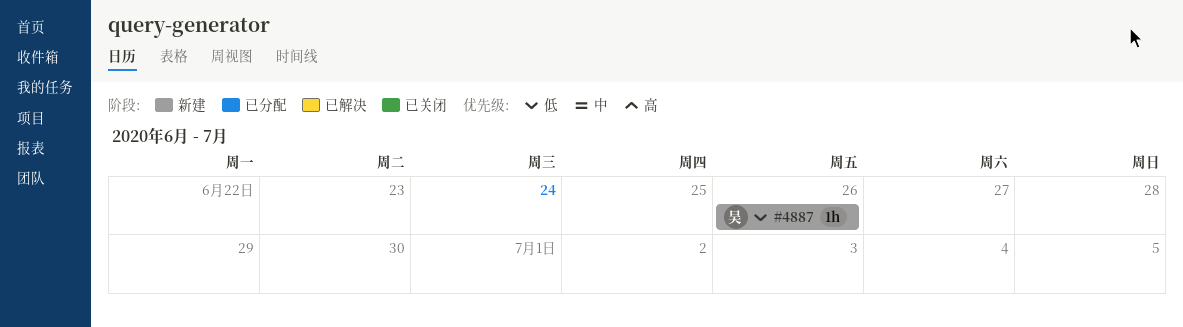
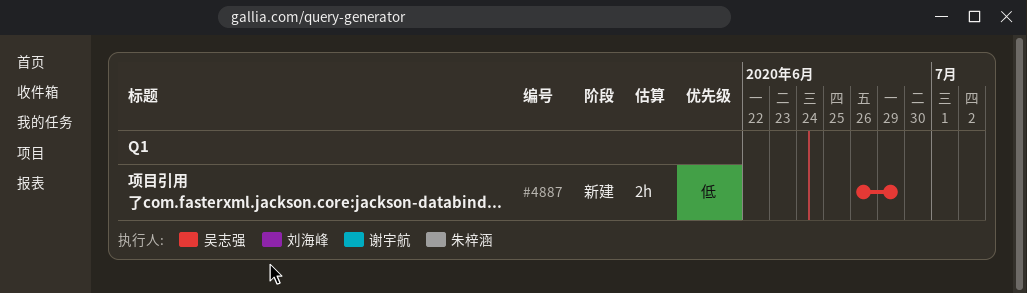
#4887, estimate: 1h -> 2h
#4887, due: Jun 26 -> Jun 29

